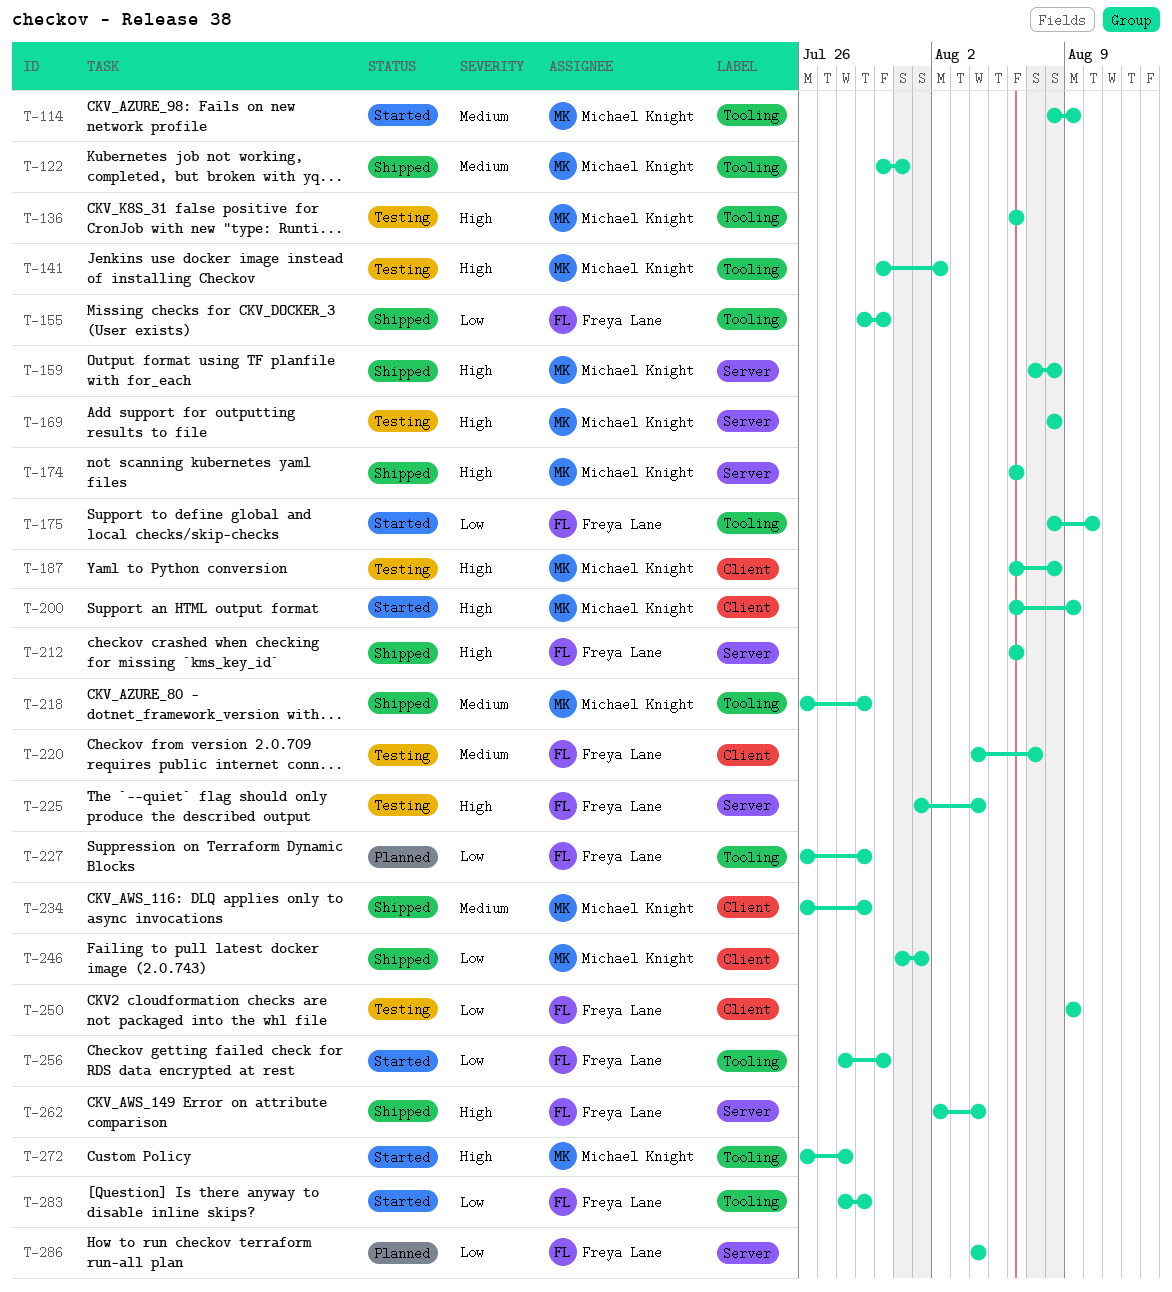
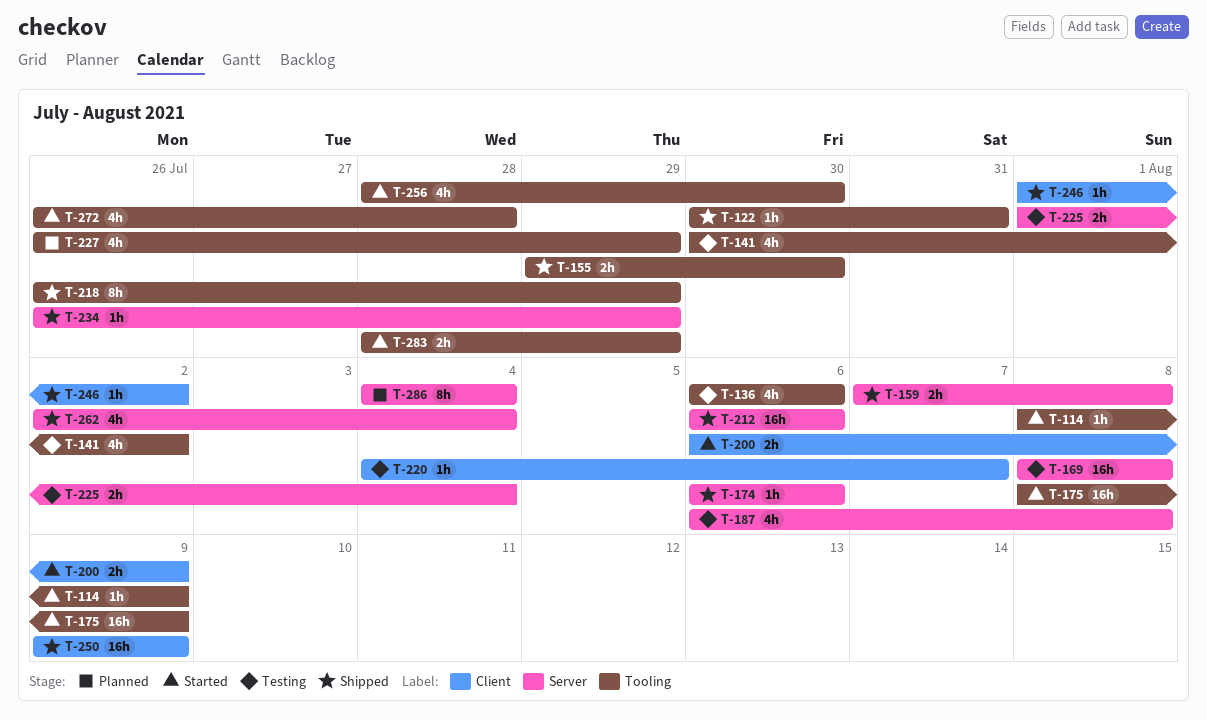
T-175, due: Aug 10 -> Aug 9
T-187, label: Client -> Server
T-234, label: Client -> Server
T-246, start: Jul 31 -> Aug 1
T-246, due: Aug 1 -> Aug 2
T-250, status: Testing -> Shipped

